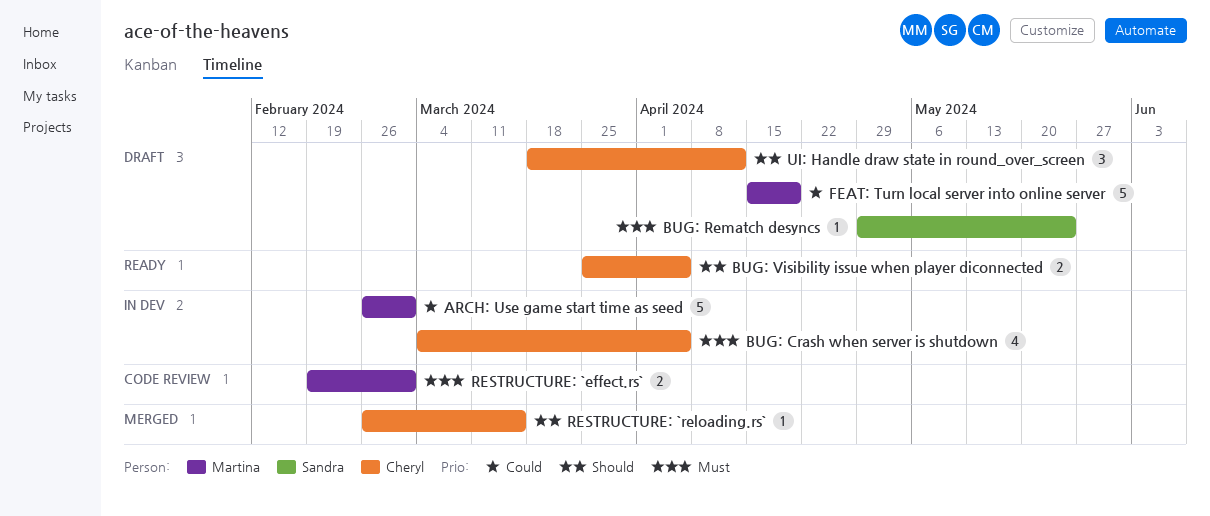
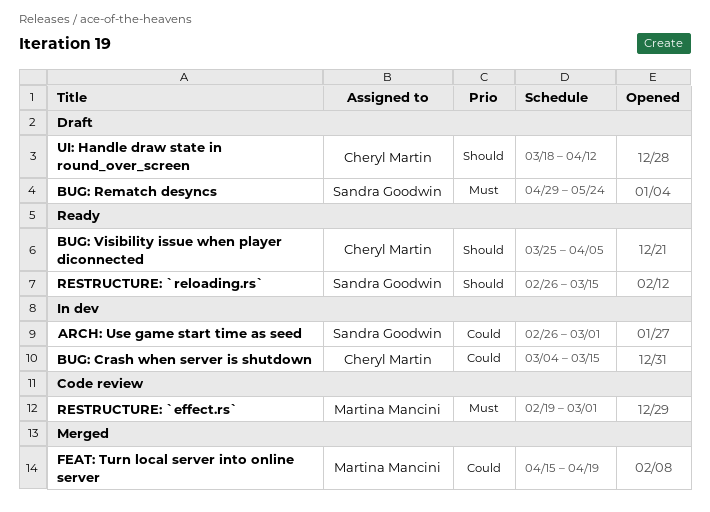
ARCH: Use game start time as seed, owner: Martina Mancini -> Sandra Goodwin
BUG: Crash when server is shutdown, priority: Must -> Could
BUG: Crash when server is shutdown, due: Apr 5 -> Mar 15
FEAT: Turn local server into online server, status: Draft -> Merged
RESTRUCTURE: `reloading.rs`, status: Merged -> Ready
RESTRUCTURE: `reloading.rs`, owner: Cheryl Martin -> Sandra Goodwin

